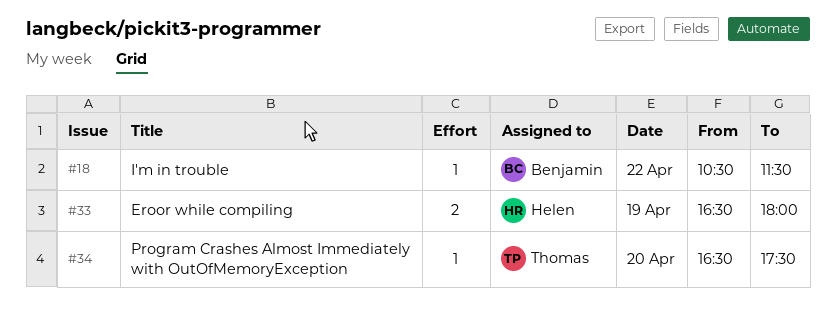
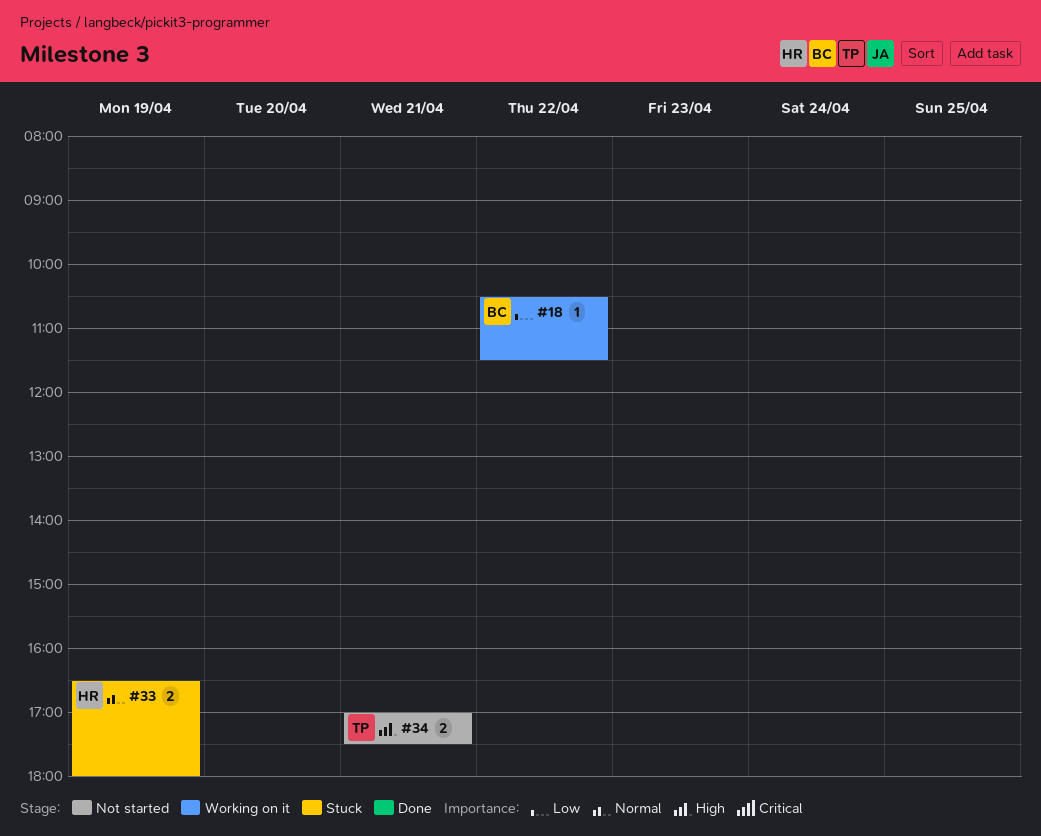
#34, estimate: 1 -> 2
#34, day: Apr 20 -> Apr 21
#34, begins: 16:30 -> 17:00

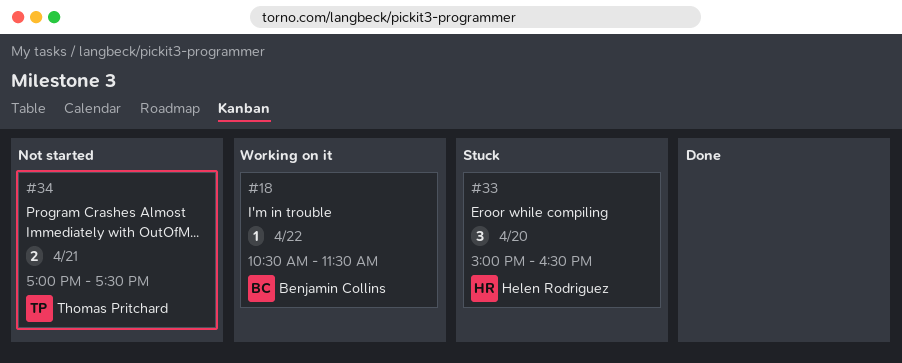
#33, estimate: 2 -> 3
#33, day: Apr 19 -> Apr 20
#33, begins: 16:30 -> 15:00
#33, ends: 18:00 -> 16:30

